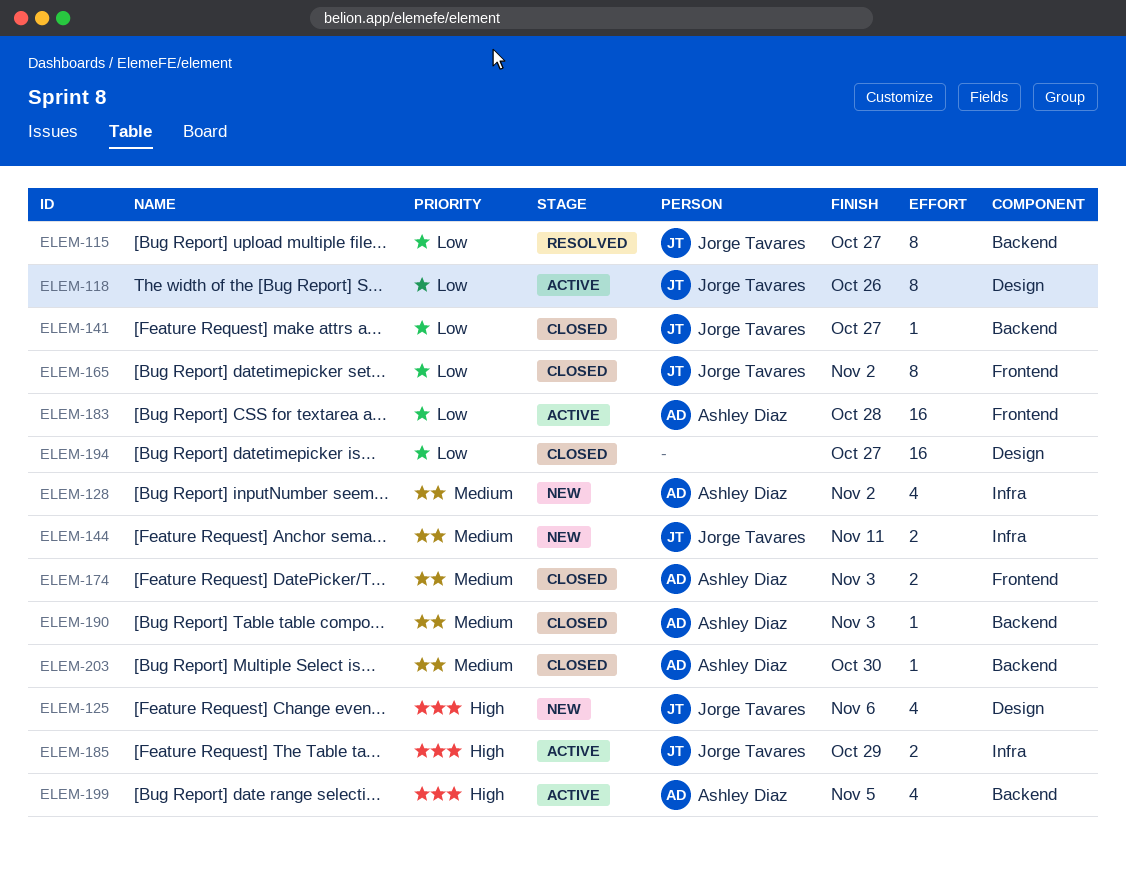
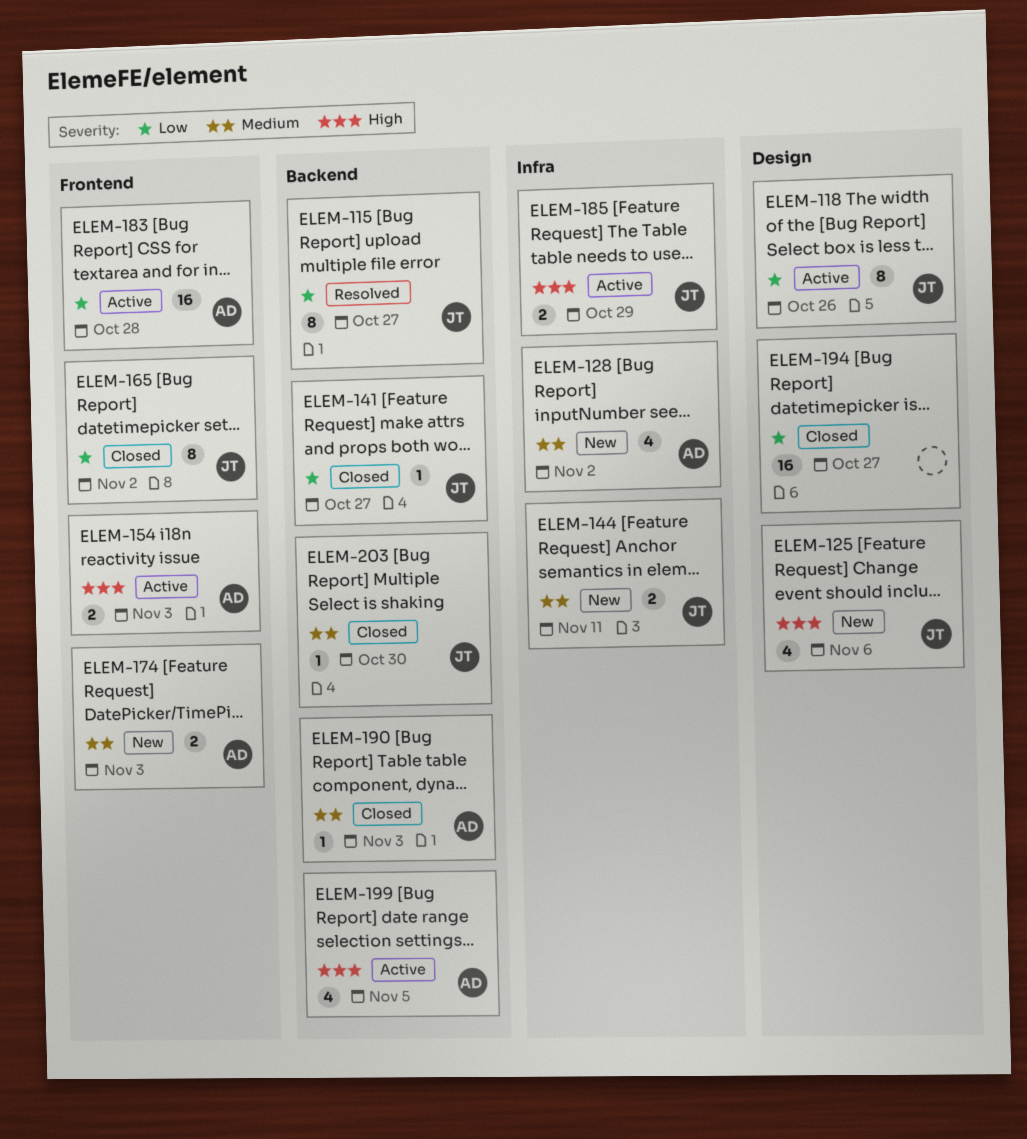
ELEM-154: none -> present
ELEM-174, status: Closed -> New
ELEM-203, owner: Ashley Diaz -> Jorge Tavares

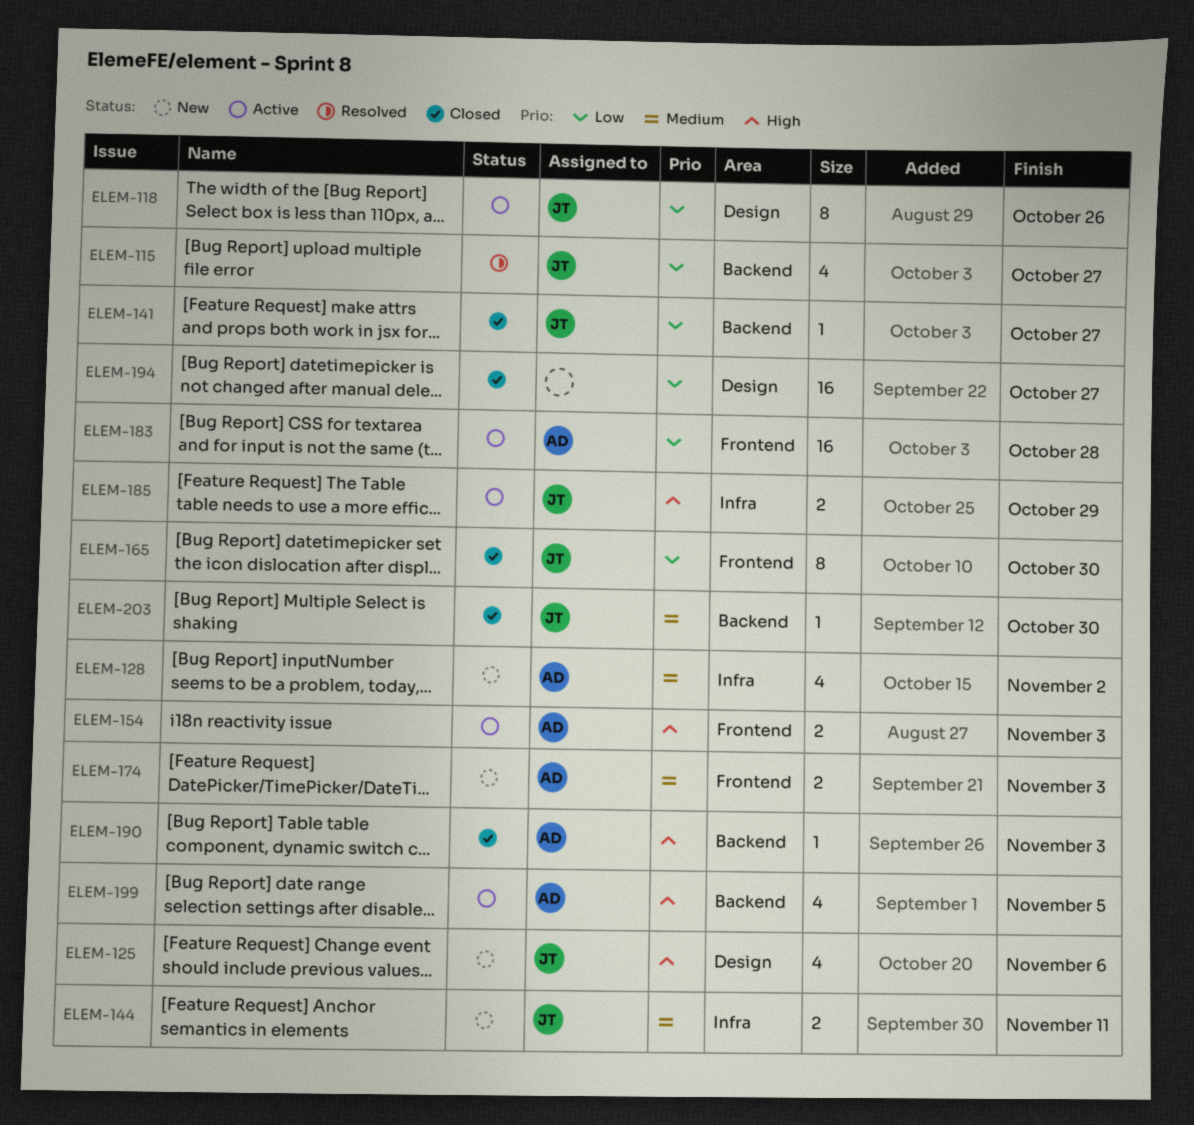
ELEM-115, estimate: 8 -> 4
ELEM-165, due: Nov 2 -> Oct 30
ELEM-190, priority: Medium -> High

